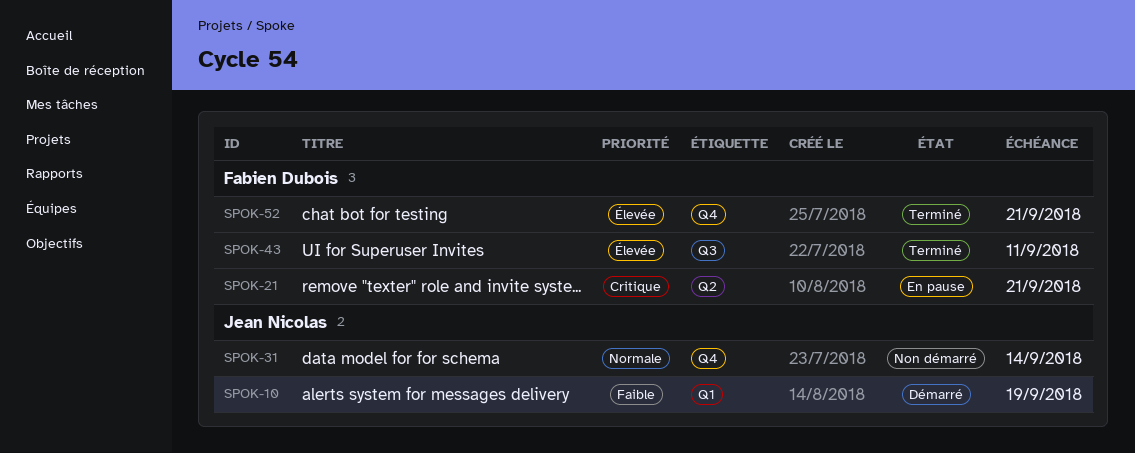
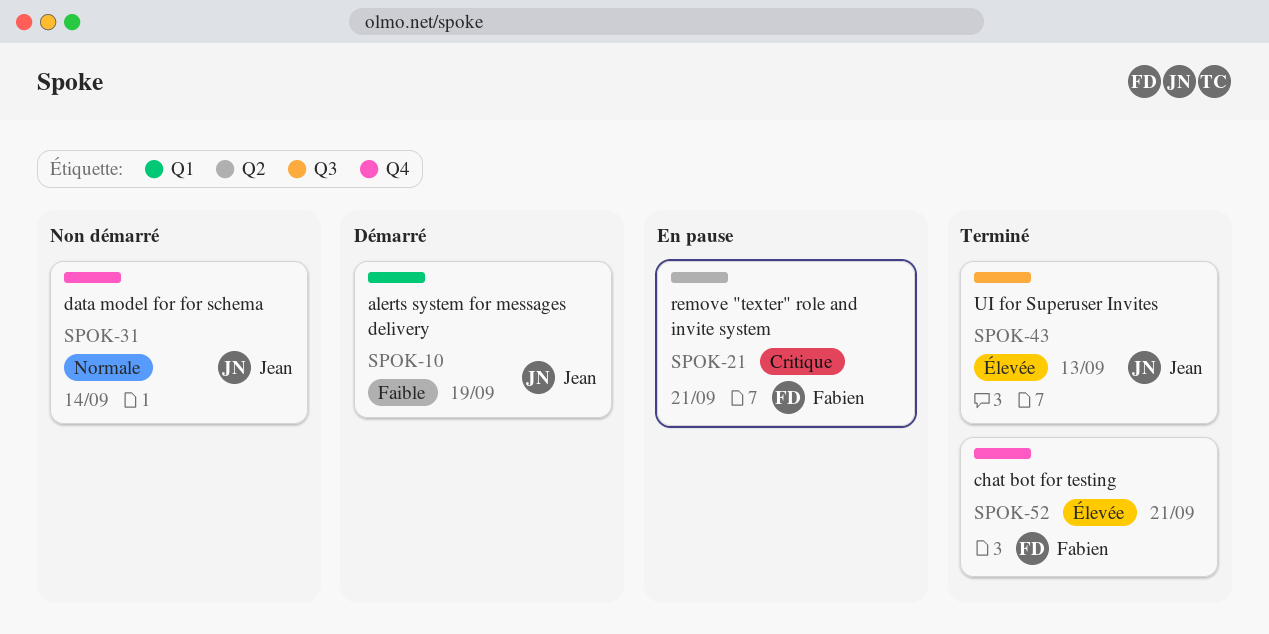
SPOK-43, owner: Fabien Dubois -> Jean Nicolas
SPOK-43, due: Sep 11 -> Sep 13

